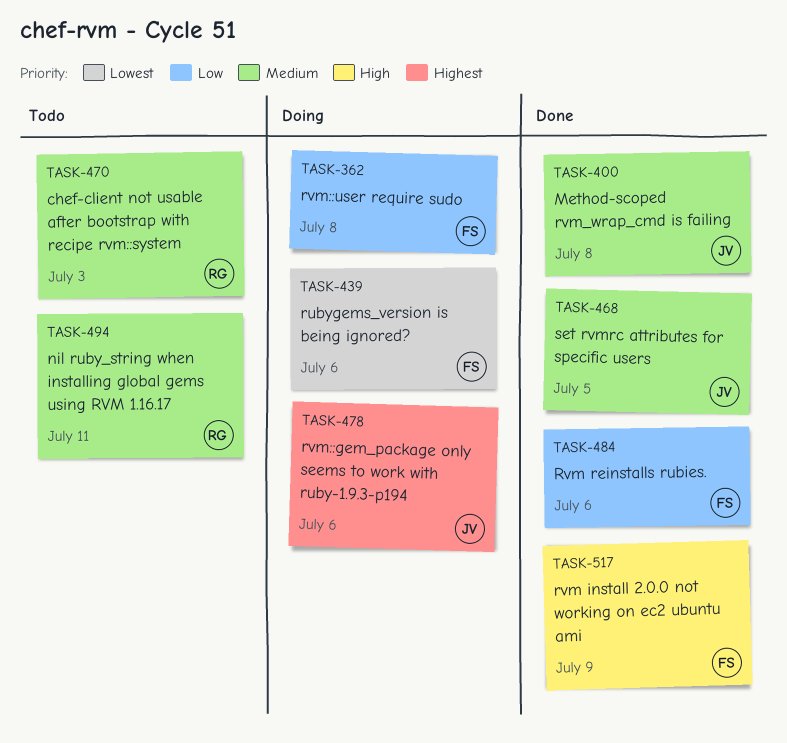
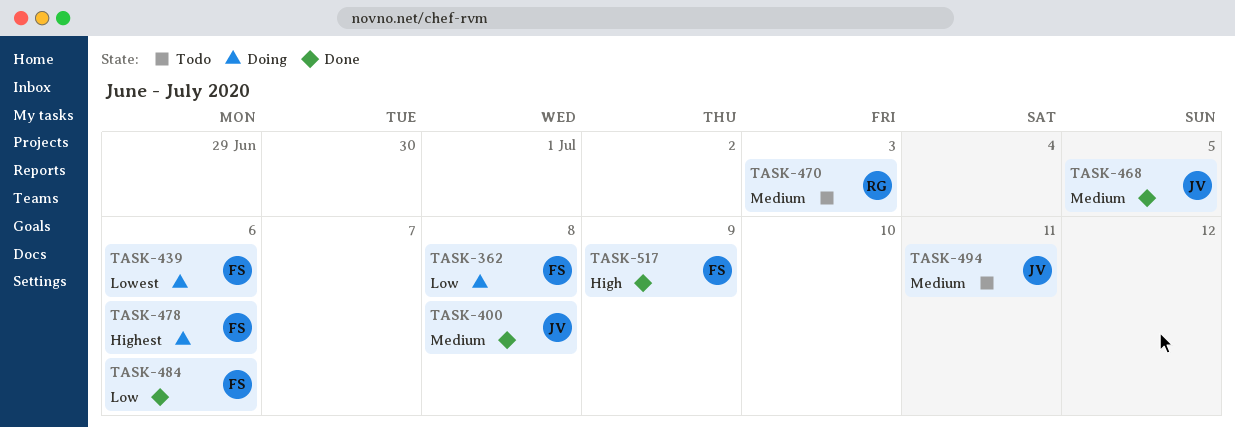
TASK-478, owner: JV -> FS
TASK-494, owner: RG -> JV

